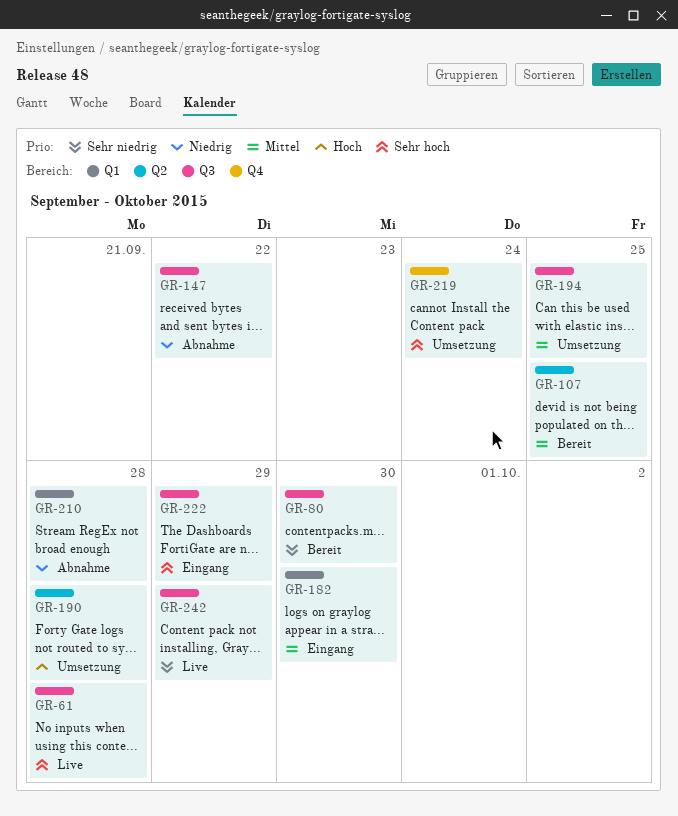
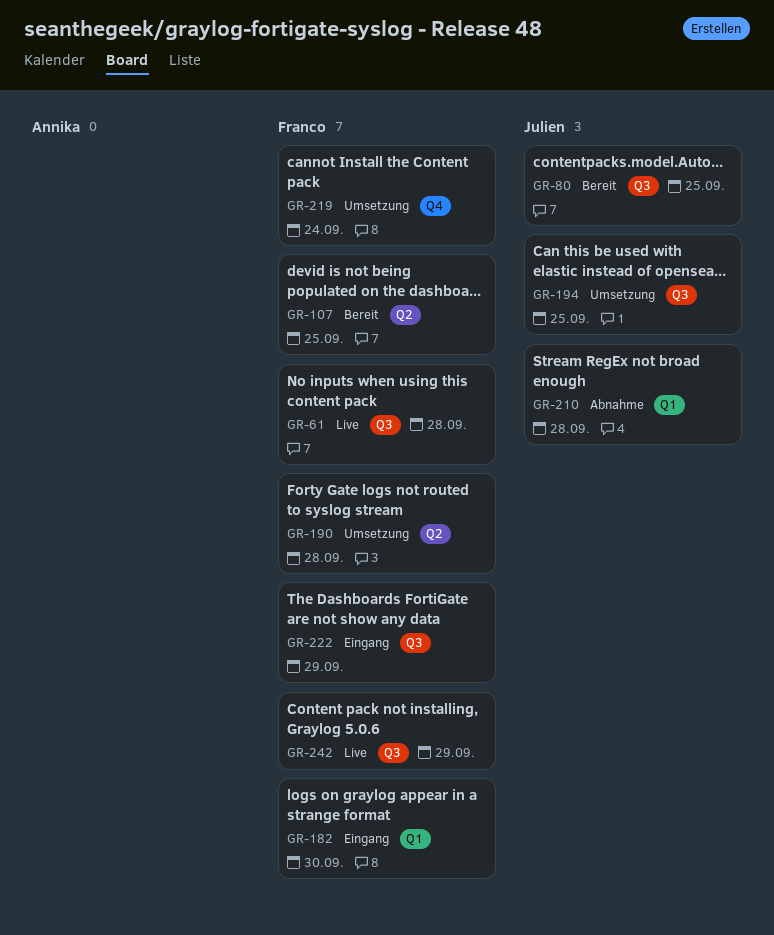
GR-80, due: Sep 30 -> Sep 25
GR-147: present -> none

